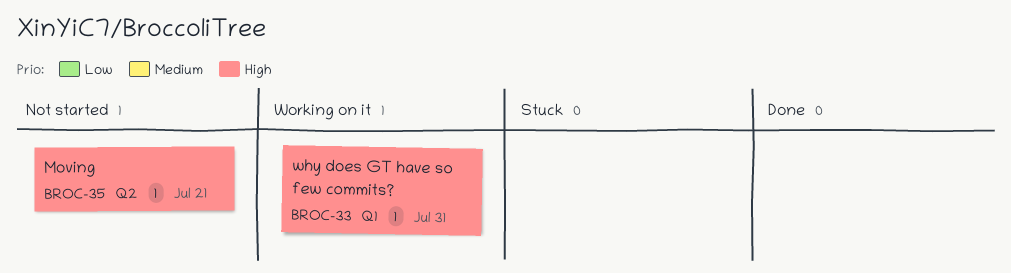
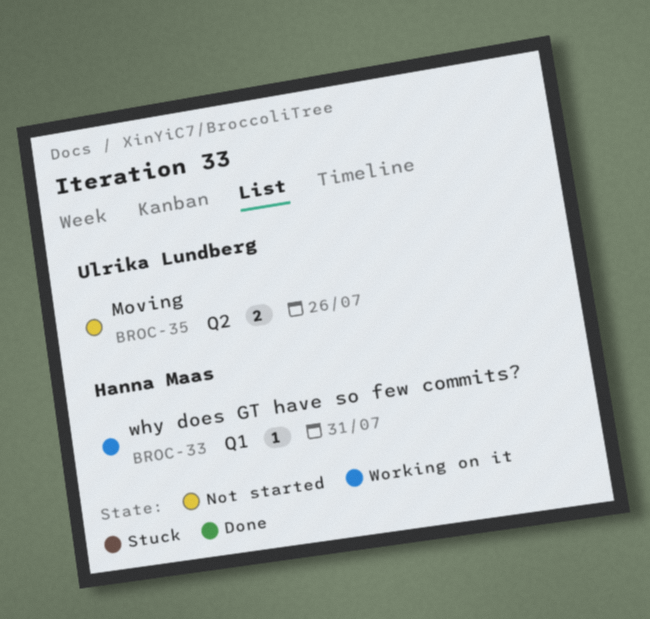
BROC-35, estimate: 1 -> 2
BROC-35, due: Jul 21 -> Jul 26

